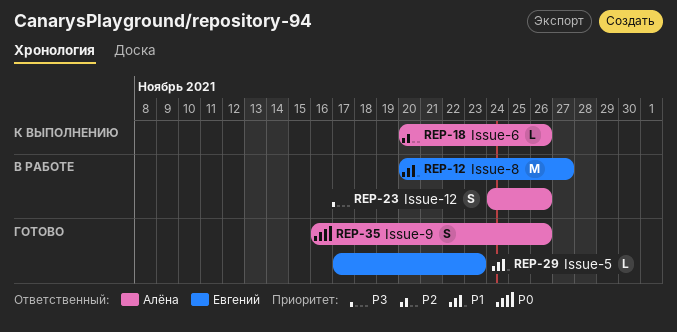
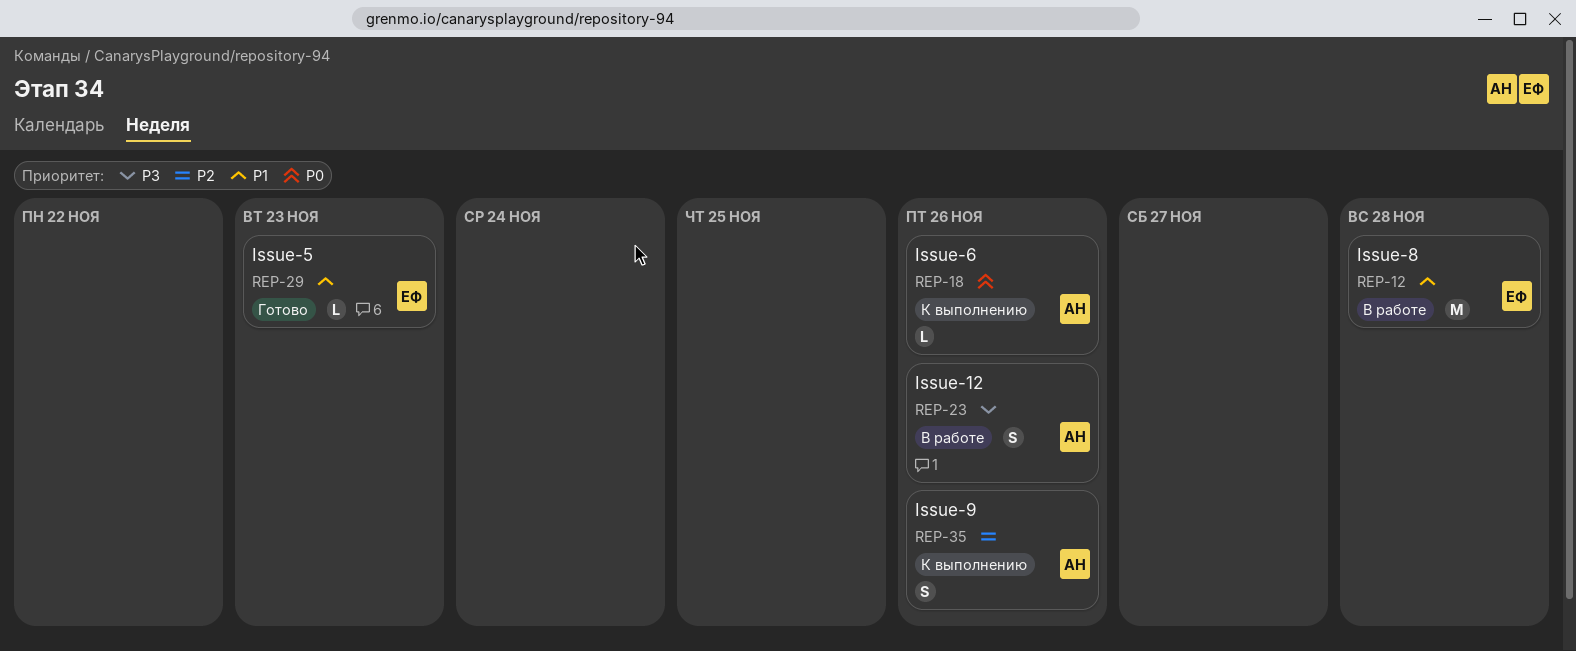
REP-12, due: Nov 27 -> Nov 28
REP-18, priority: P2 -> P0
REP-35, status: Готово -> К выполнению
REP-35, priority: P0 -> P2

